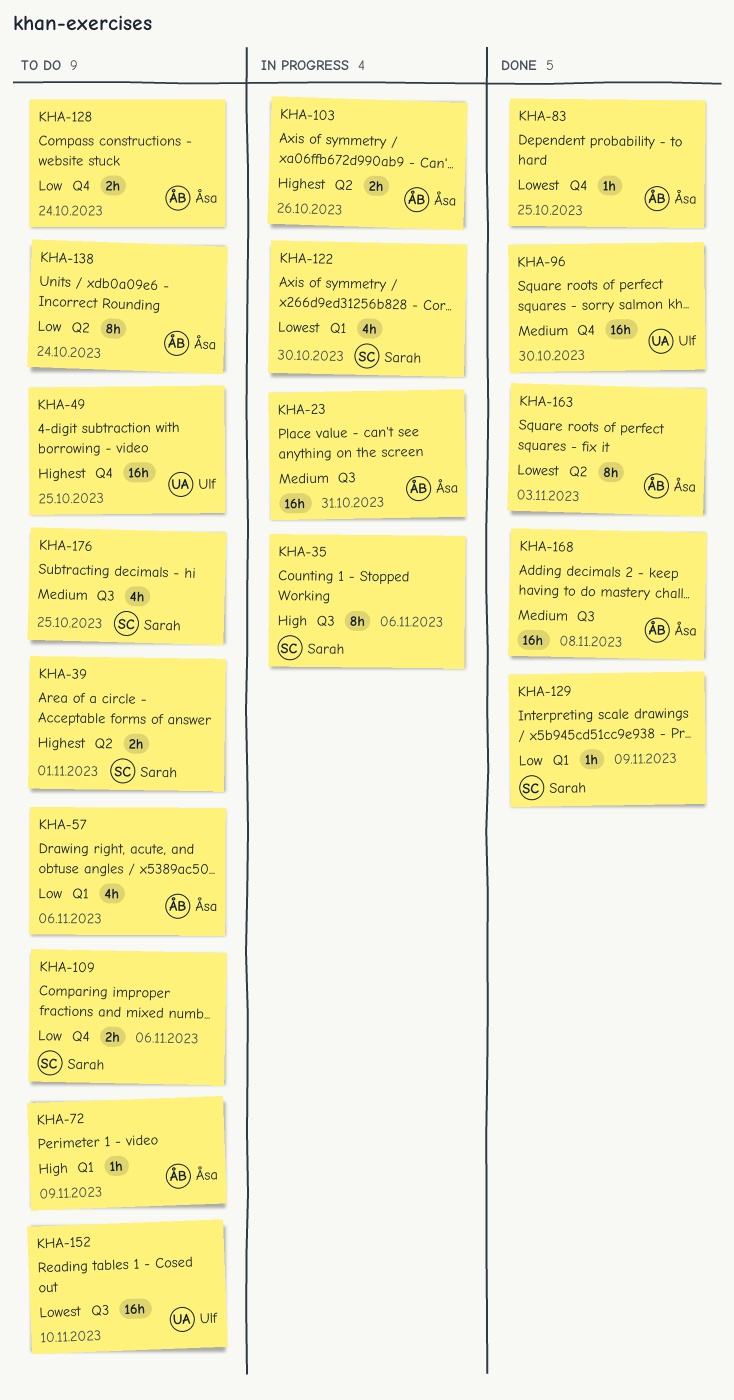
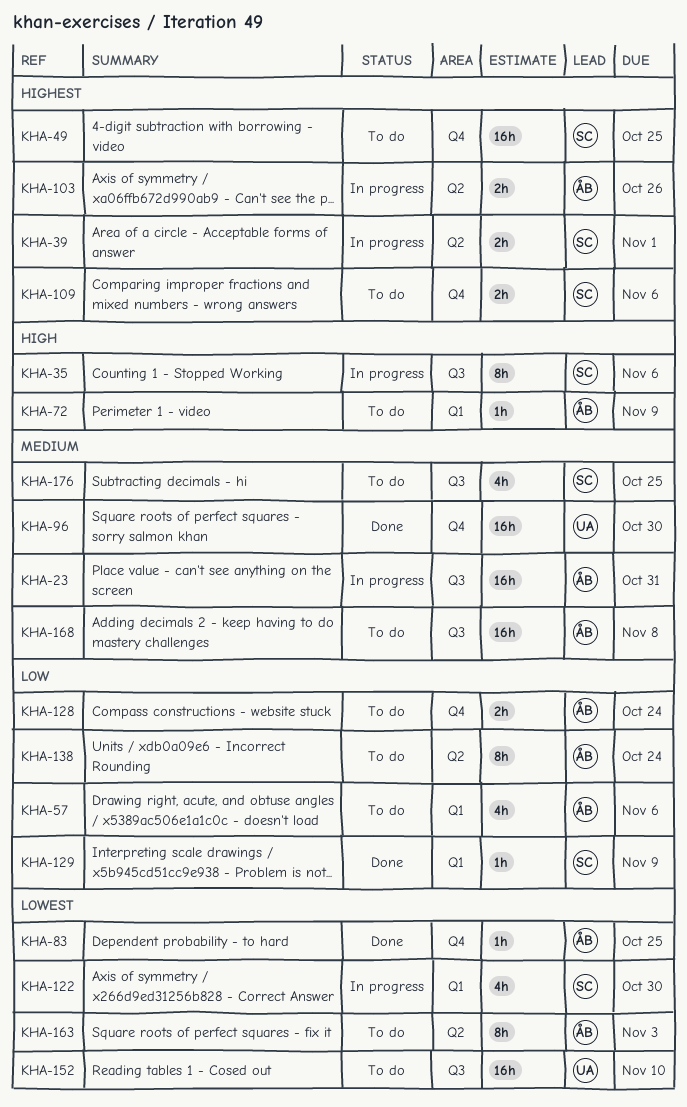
KHA-39, status: To do -> In progress
KHA-49, owner: Ulf -> Sarah
KHA-109, priority: Low -> Highest
KHA-163, status: Done -> To do
KHA-168, status: Done -> To do

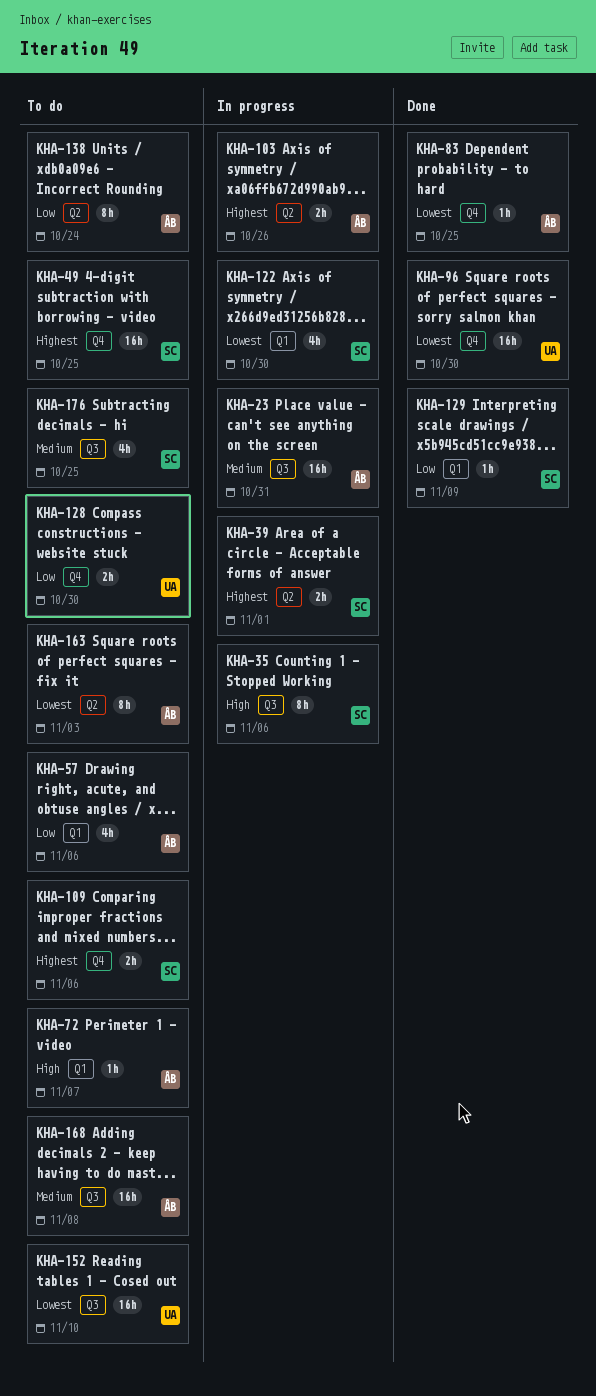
KHA-72, due: Nov 9 -> Nov 7
KHA-96, priority: Medium -> Lowest
KHA-128, owner: ÅB -> UA
KHA-128, due: Oct 24 -> Oct 30

